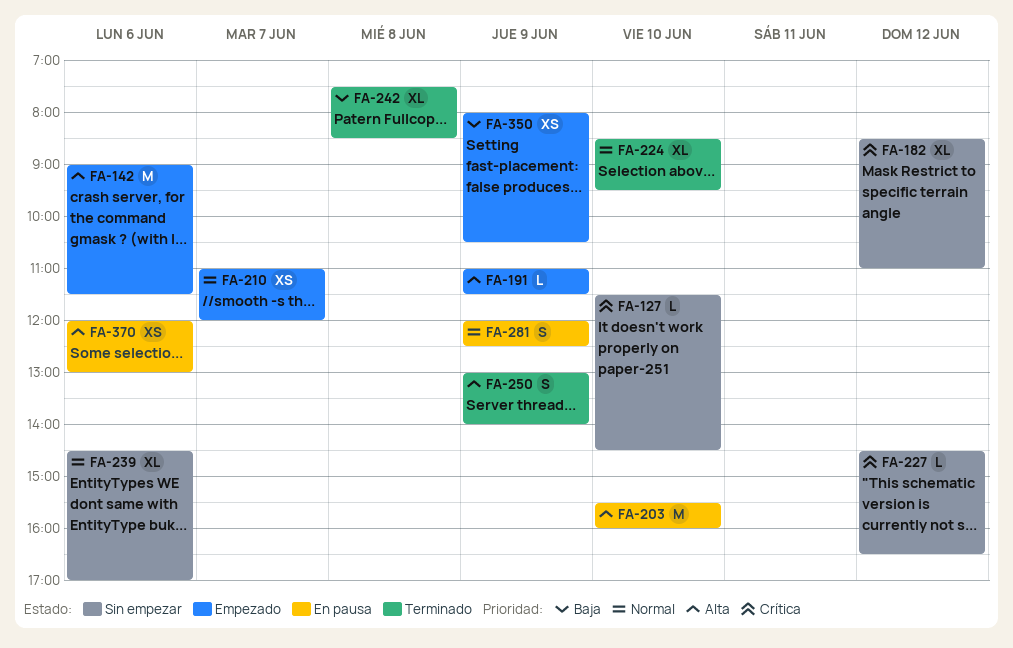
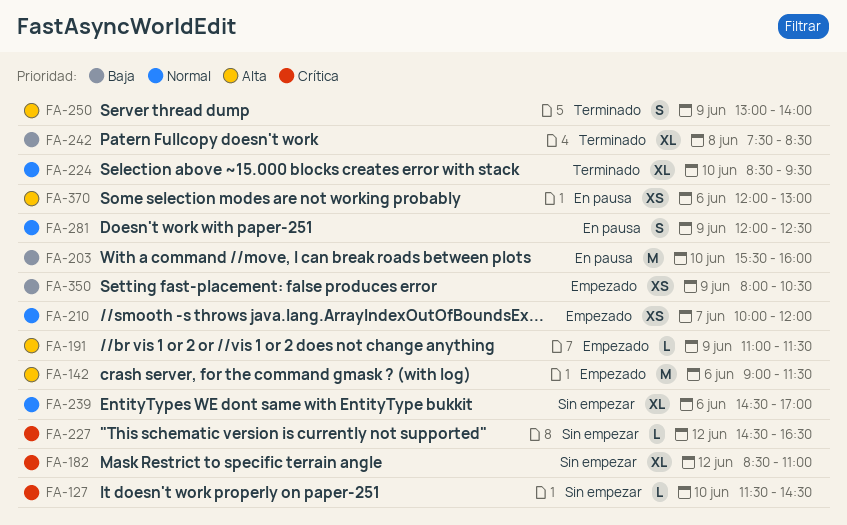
FA-203, priority: Alta -> Baja
FA-210, begins: 11:00 -> 10:00

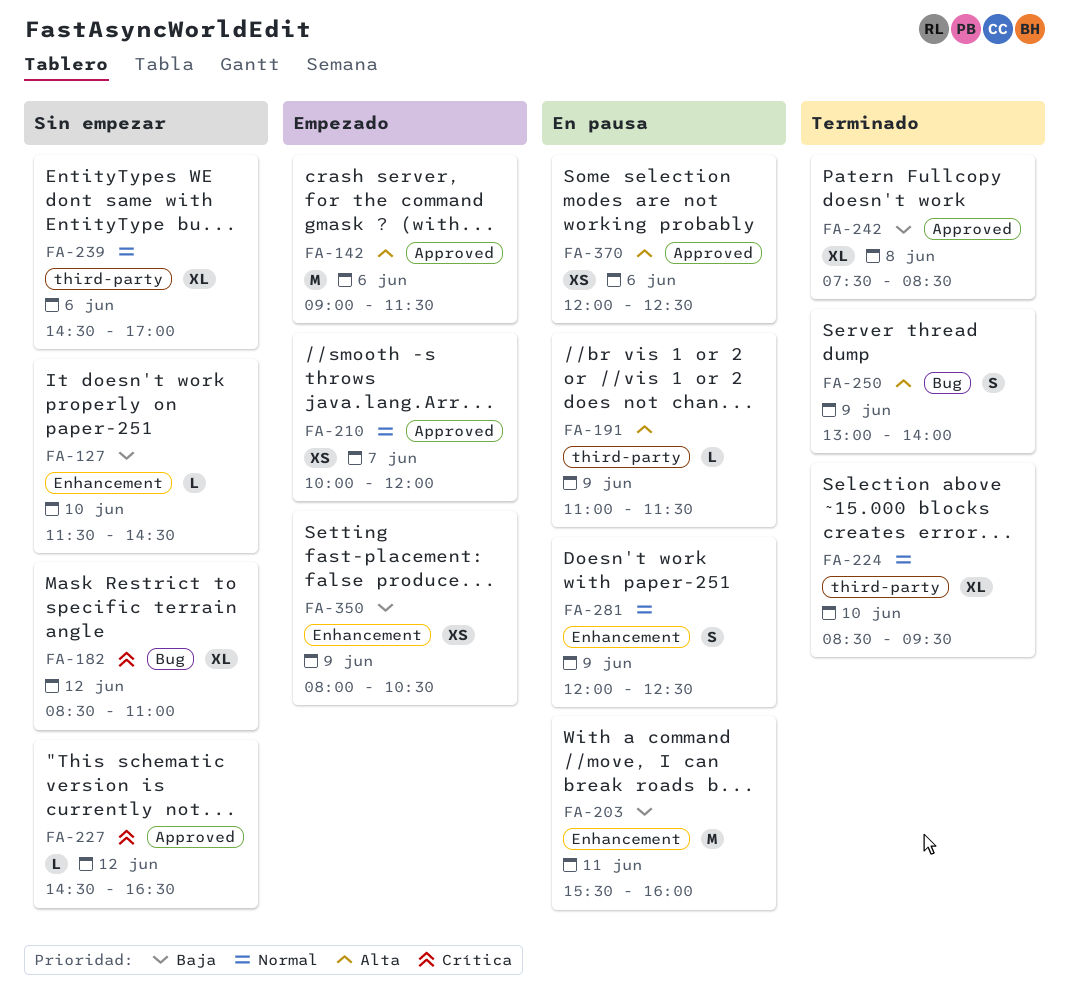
FA-127, priority: Crítica -> Baja
FA-191, status: Empezado -> En pausa
FA-203, day: Jun 10 -> Jun 11
FA-370, ends: 13:00 -> 12:30

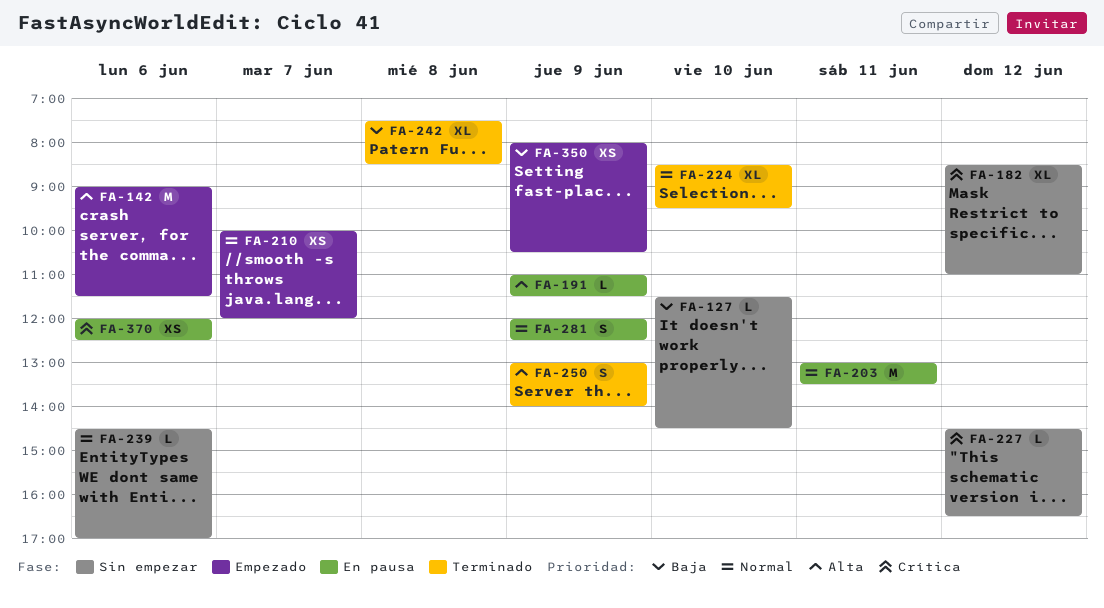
FA-203, priority: Baja -> Normal
FA-203, begins: 15:30 -> 13:00
FA-203, ends: 16:00 -> 13:30
FA-239, estimate: XL -> L
FA-370, priority: Alta -> Crítica

